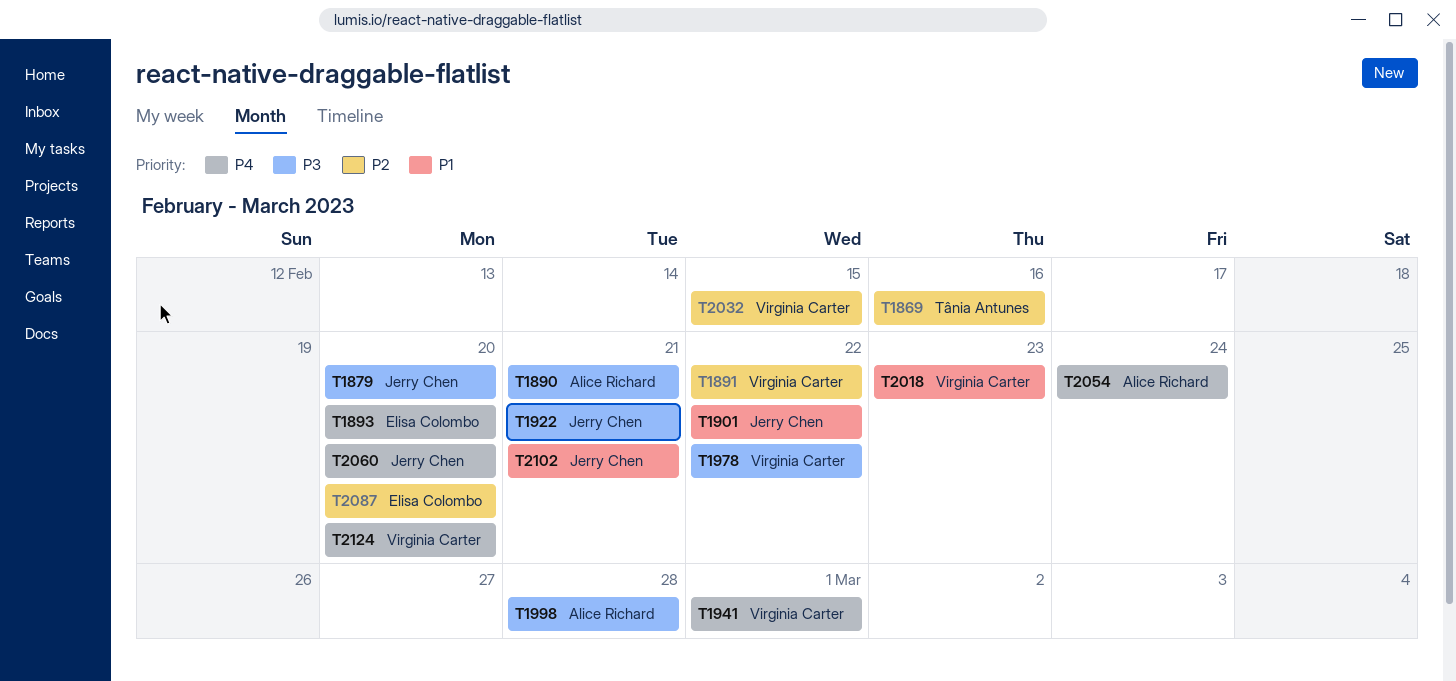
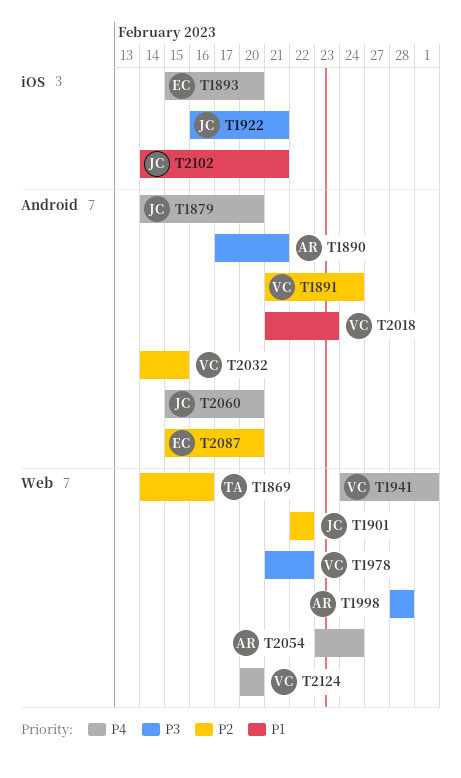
T1879, priority: P3 -> P4
T1891, due: Feb 22 -> Feb 24
T1901, priority: P1 -> P2

